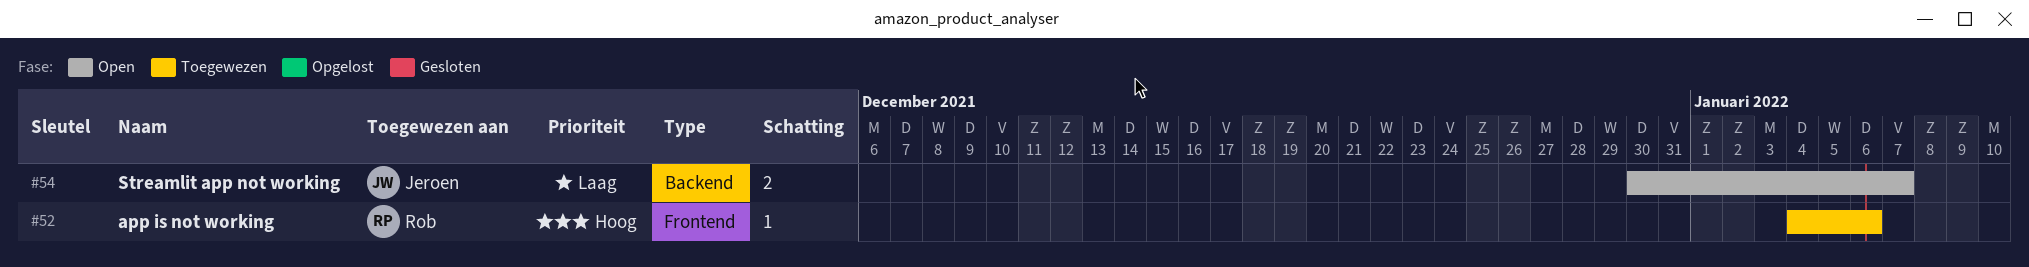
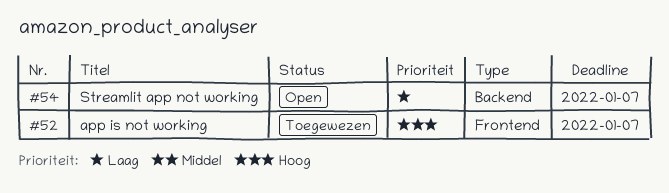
#52, due: Jan 6 -> Jan 7

